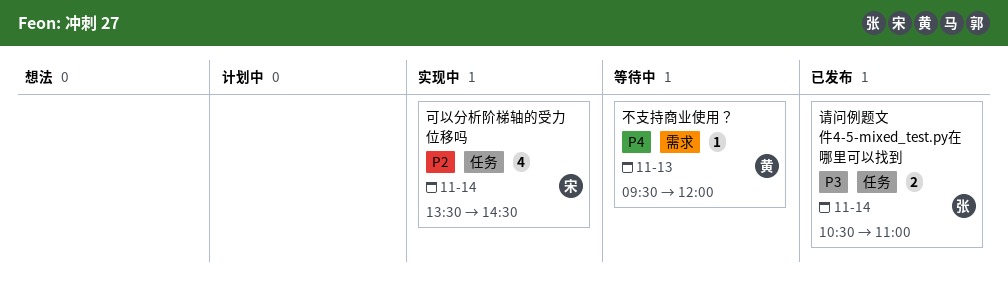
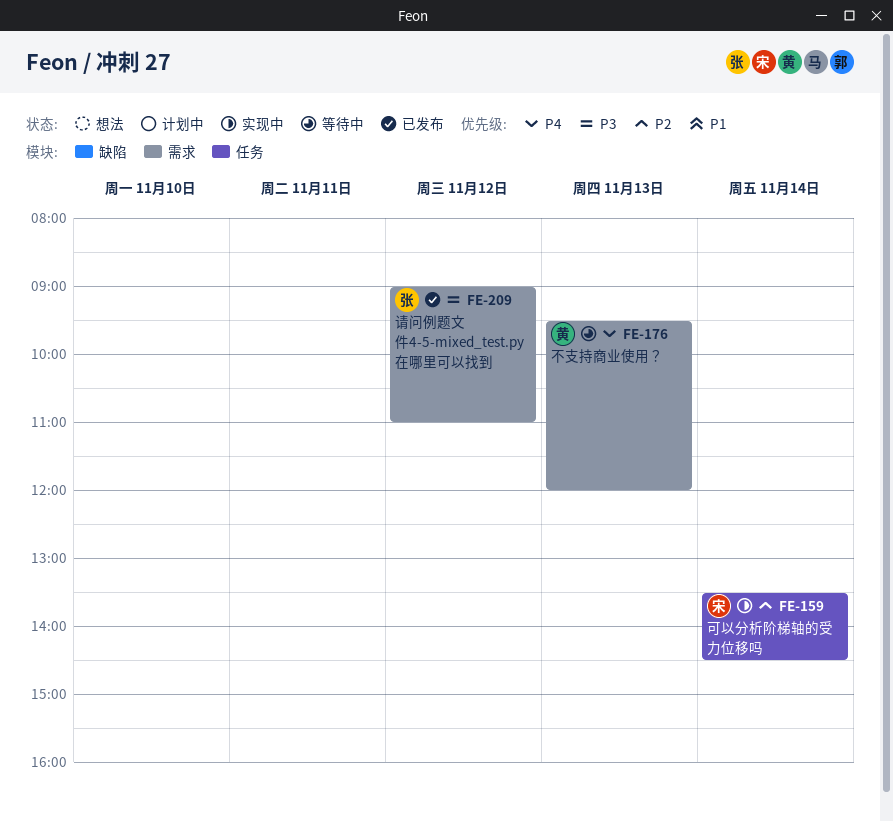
请问例题文件4-5-mixed_test.py在哪里可以找到, label: 任务 -> 需求
请问例题文件4-5-mixed_test.py在哪里可以找到, day: Nov 14 -> Nov 12
请问例题文件4-5-mixed_test.py在哪里可以找到, begins: 10:30 -> 09:00

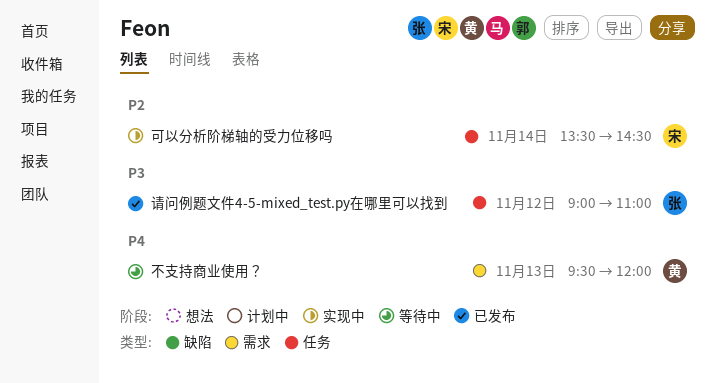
请问例题文件4-5-mixed_test.py在哪里可以找到, label: 需求 -> 任务

